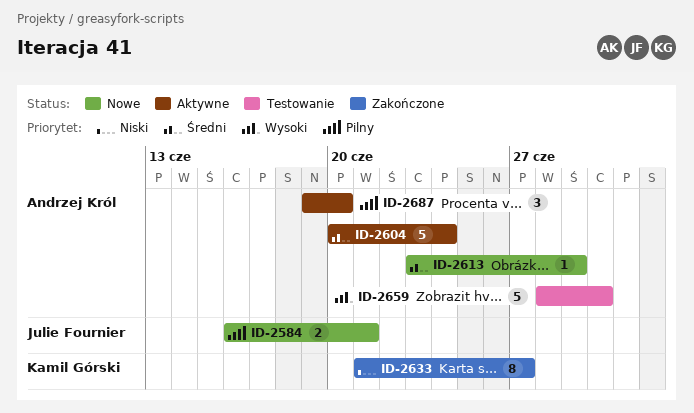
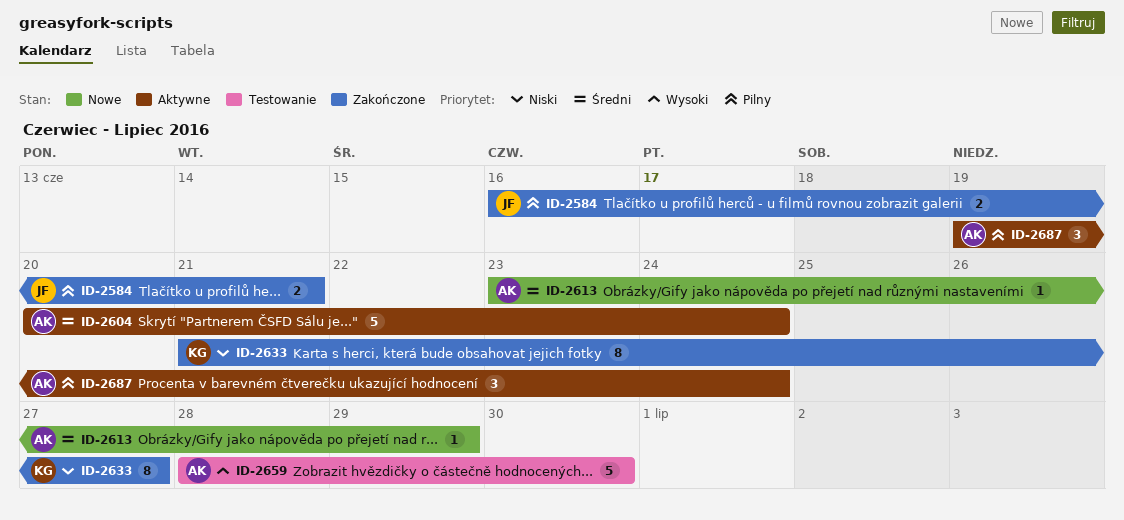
ID-2584, status: Nowe -> Zakończone
ID-2687, due: Jun 20 -> Jun 24

